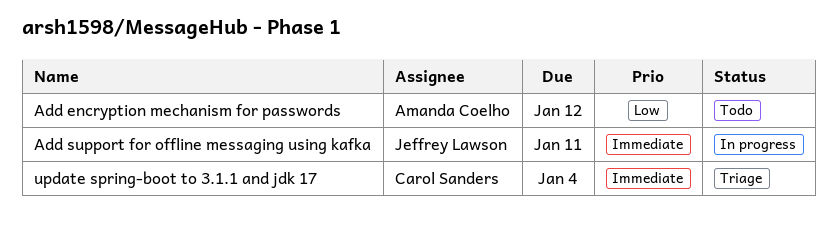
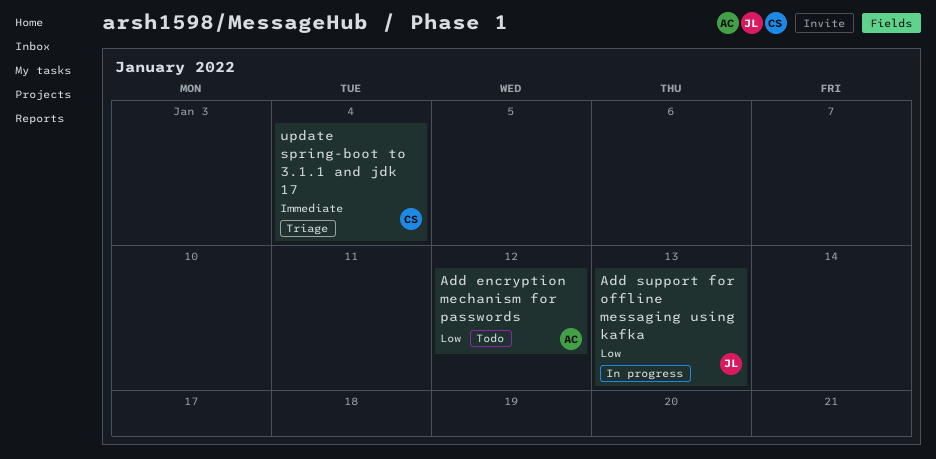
Add support for offline messaging using kafka, priority: Immediate -> Low
Add support for offline messaging using kafka, due: Jan 11 -> Jan 13

